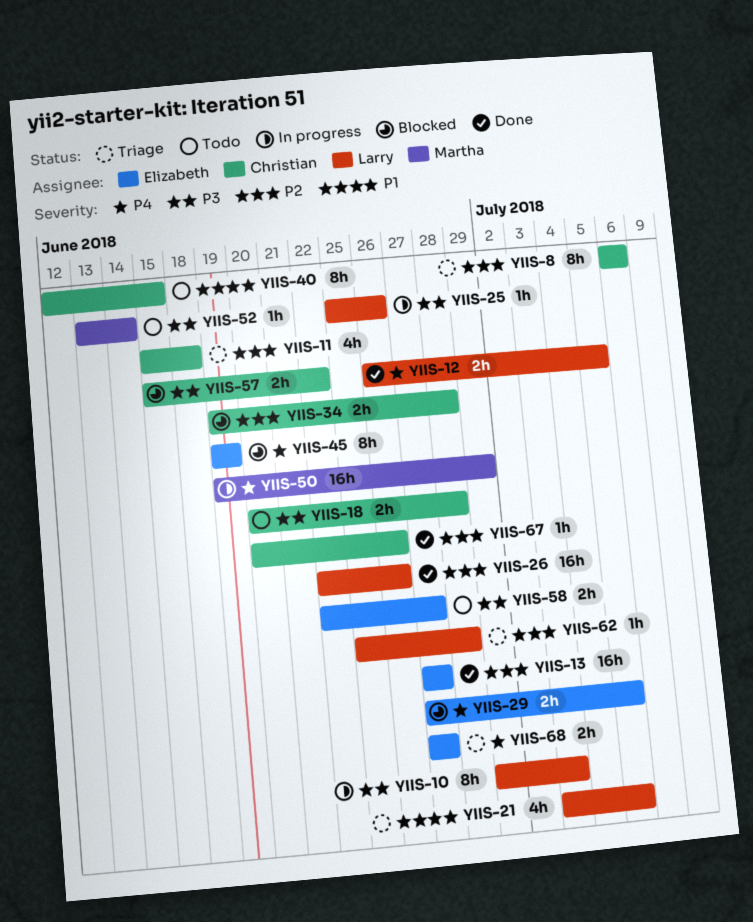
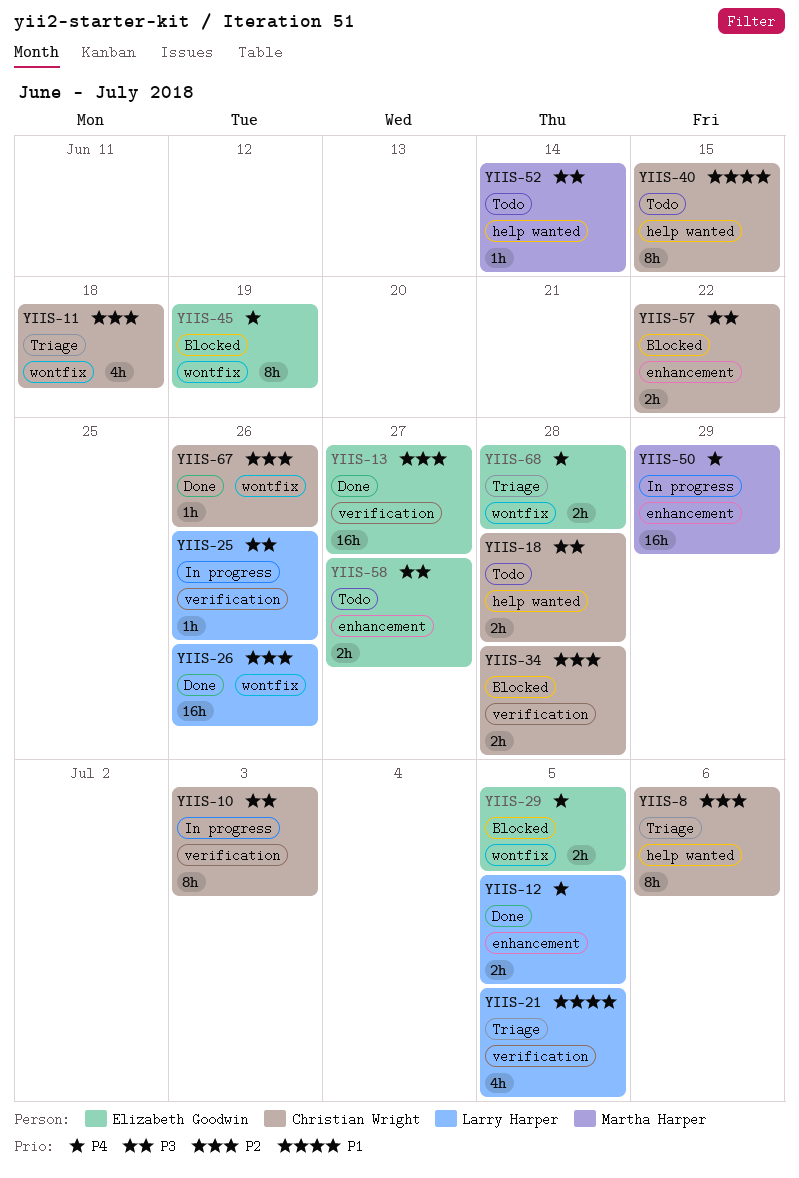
YIIS-10, owner: Larry Harper -> Christian Wright
YIIS-62: present -> none
YIIS-68, due: Jun 27 -> Jun 28

